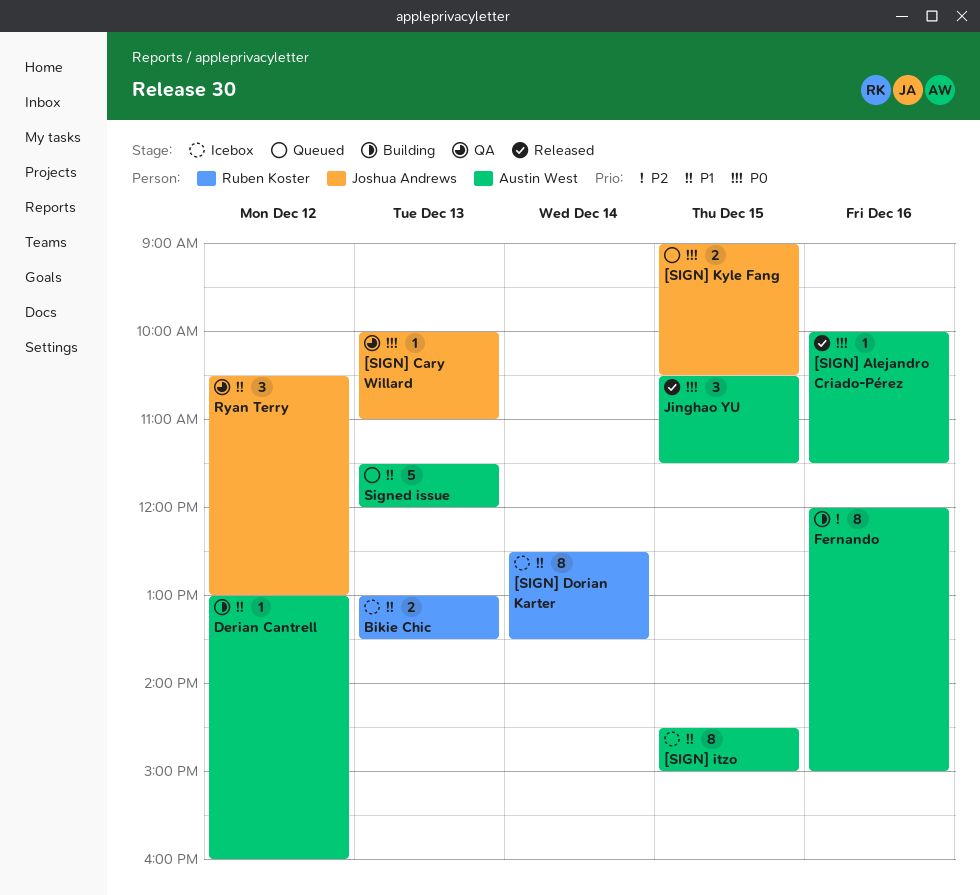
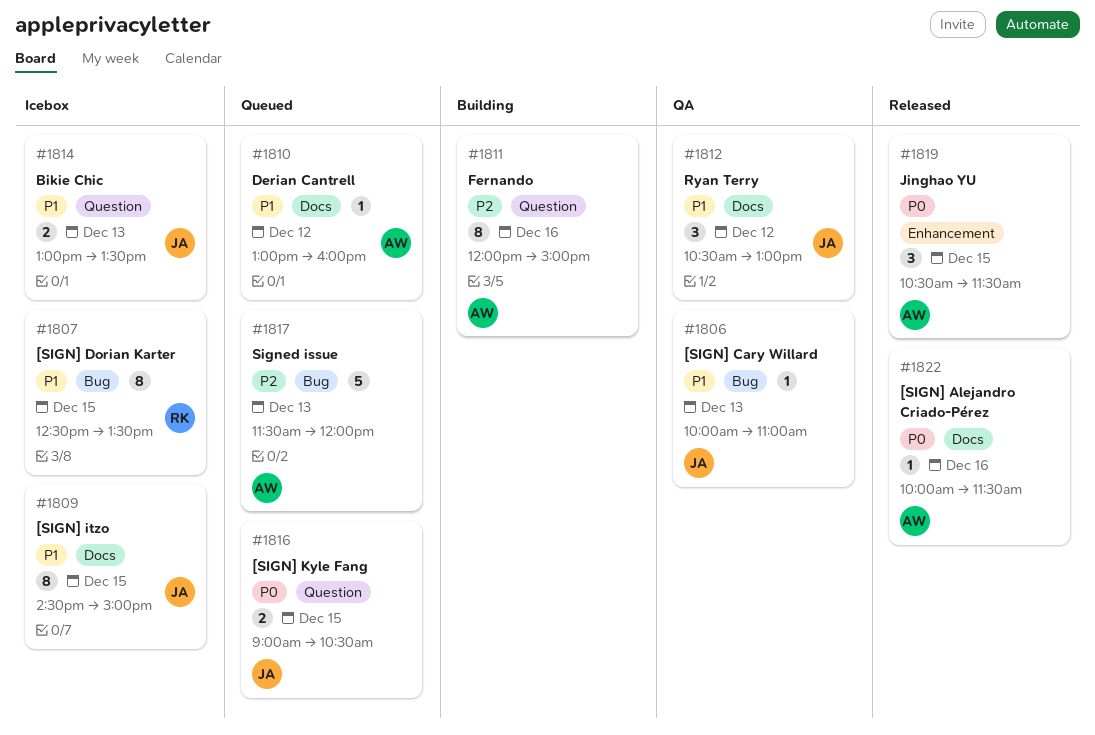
[SIGN] Cary Willard, priority: P0 -> P1
[SIGN] Dorian Karter, day: Dec 14 -> Dec 15
[SIGN] itzo, owner: Austin West -> Joshua Andrews
Bikie Chic, owner: Ruben Koster -> Joshua Andrews
Derian Cantrell, status: Building -> Queued
Signed issue, priority: P1 -> P2

